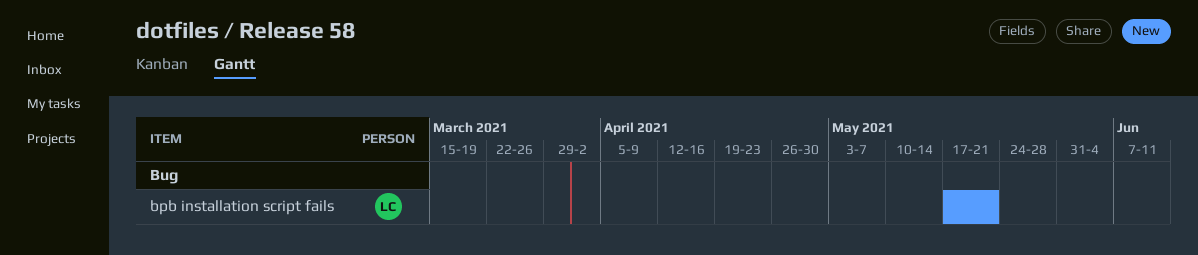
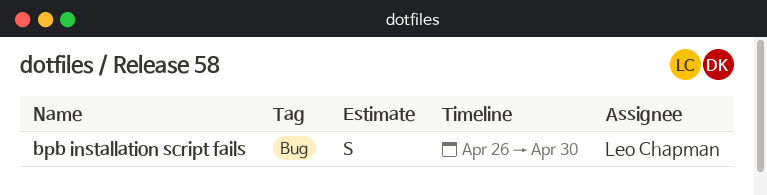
bpb installation script fails, start: May 17 -> Apr 26
bpb installation script fails, due: May 21 -> Apr 30

